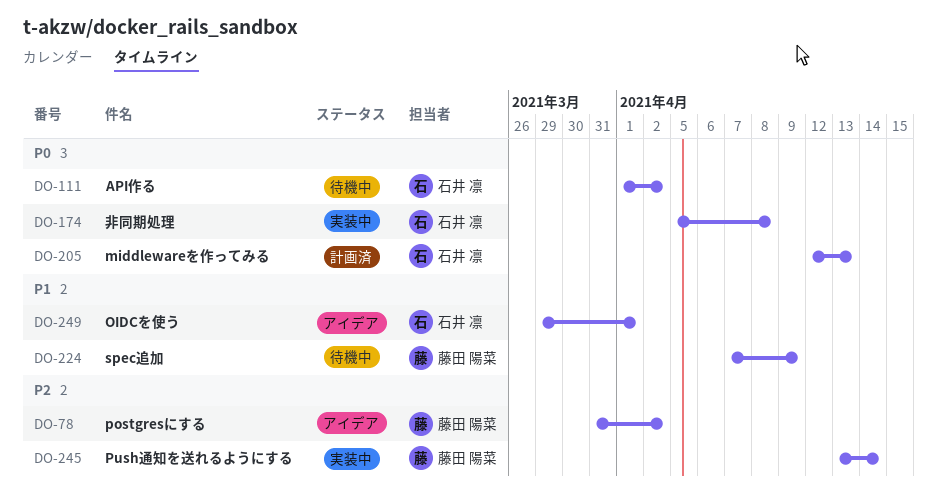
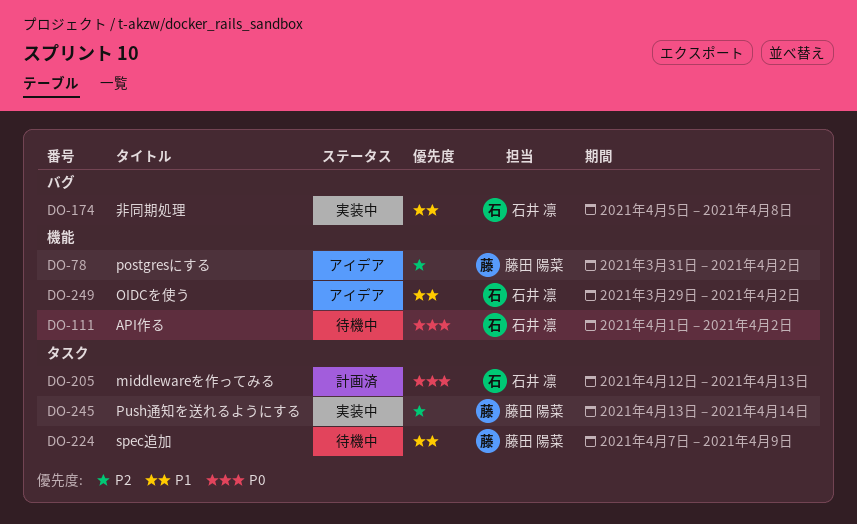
DO-174, priority: P0 -> P1
DO-249, due: Apr 1 -> Apr 2

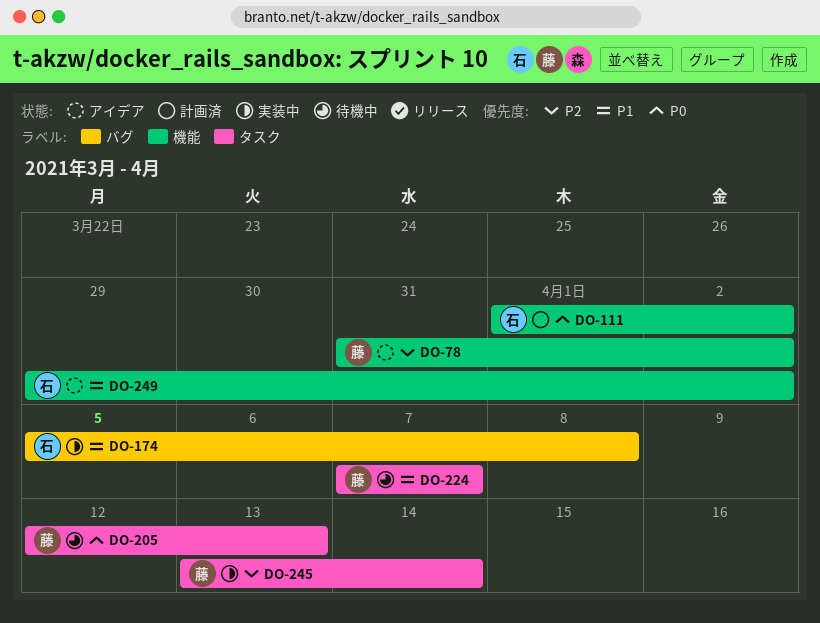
DO-111, status: 待機中 -> 計画済
DO-205, status: 計画済 -> 待機中
DO-205, owner: 石井 凛 -> 藤田 陽菜
DO-224, due: Apr 9 -> Apr 7

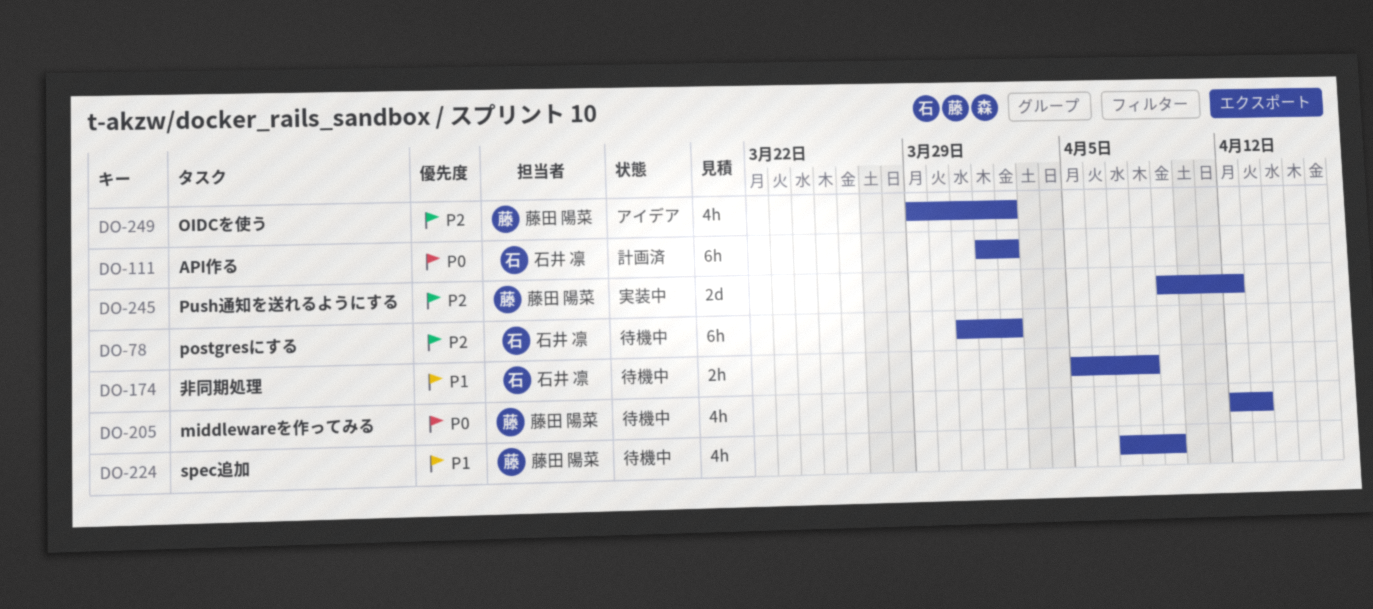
DO-78, status: アイデア -> 待機中
DO-78, owner: 藤田 陽菜 -> 石井 凛
DO-174, status: 実装中 -> 待機中
DO-224, due: Apr 7 -> Apr 9
DO-245, start: Apr 13 -> Apr 9
DO-245, due: Apr 14 -> Apr 12
DO-249, owner: 石井 凛 -> 藤田 陽菜
DO-249, priority: P1 -> P2

